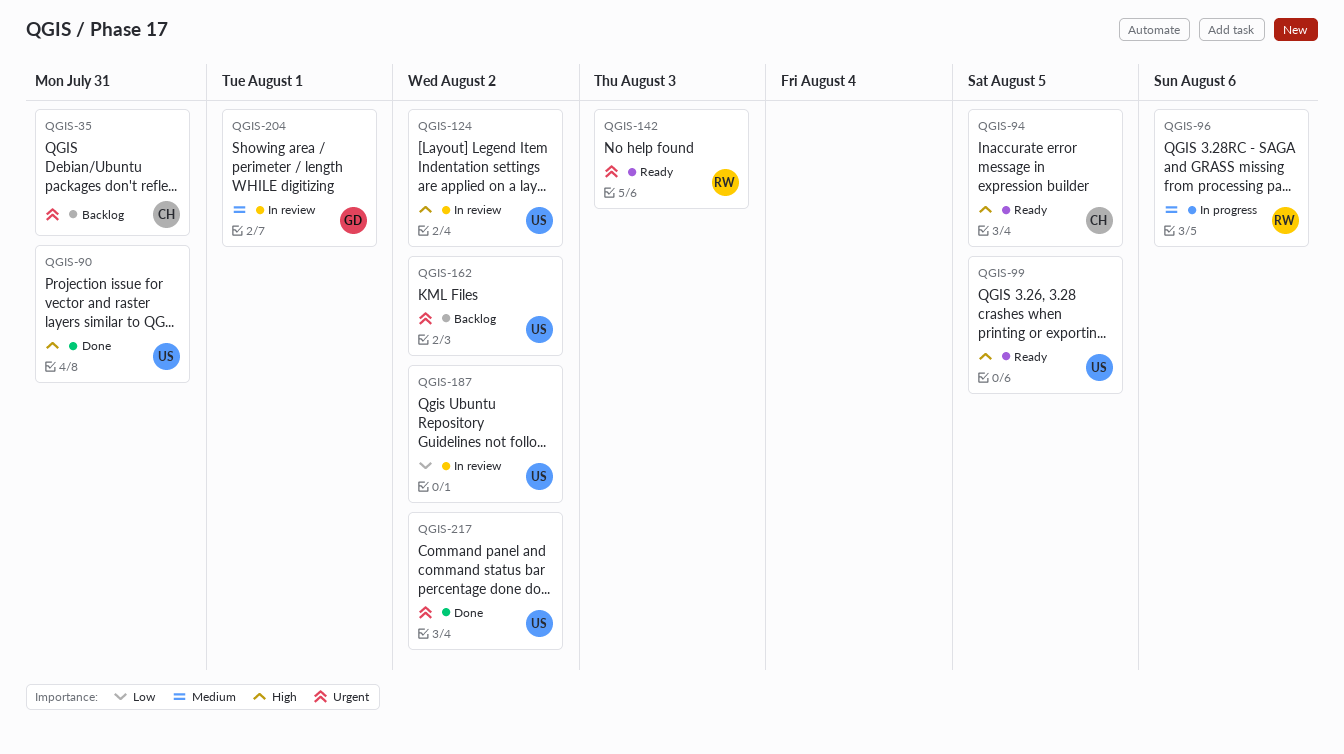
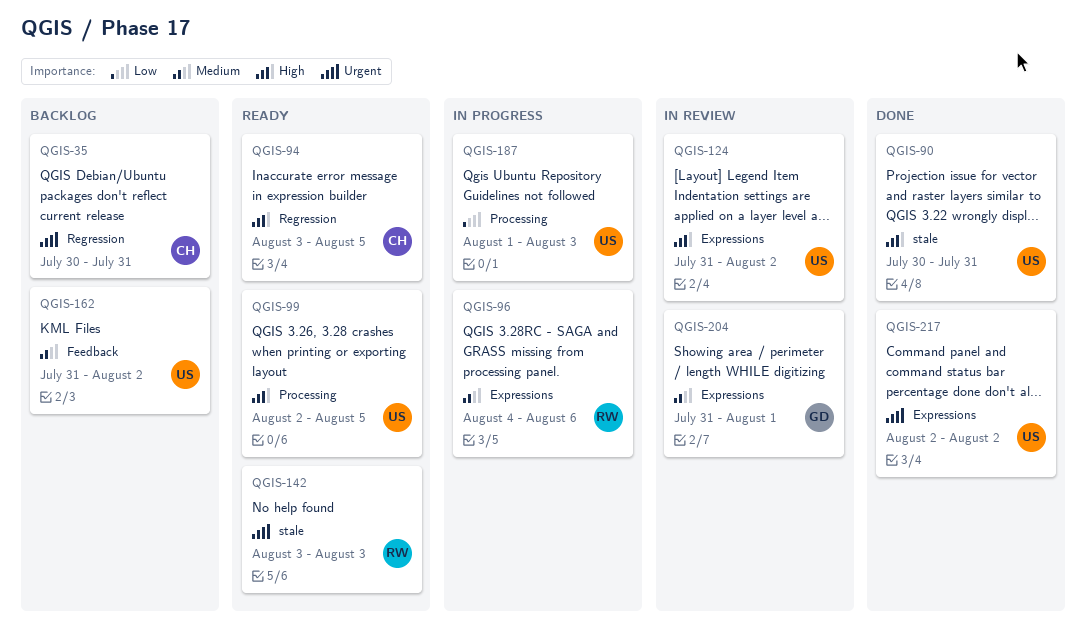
QGIS-162, priority: Urgent -> Medium
QGIS-187, status: In review -> In progress
QGIS-187, due: Aug 2 -> Aug 3

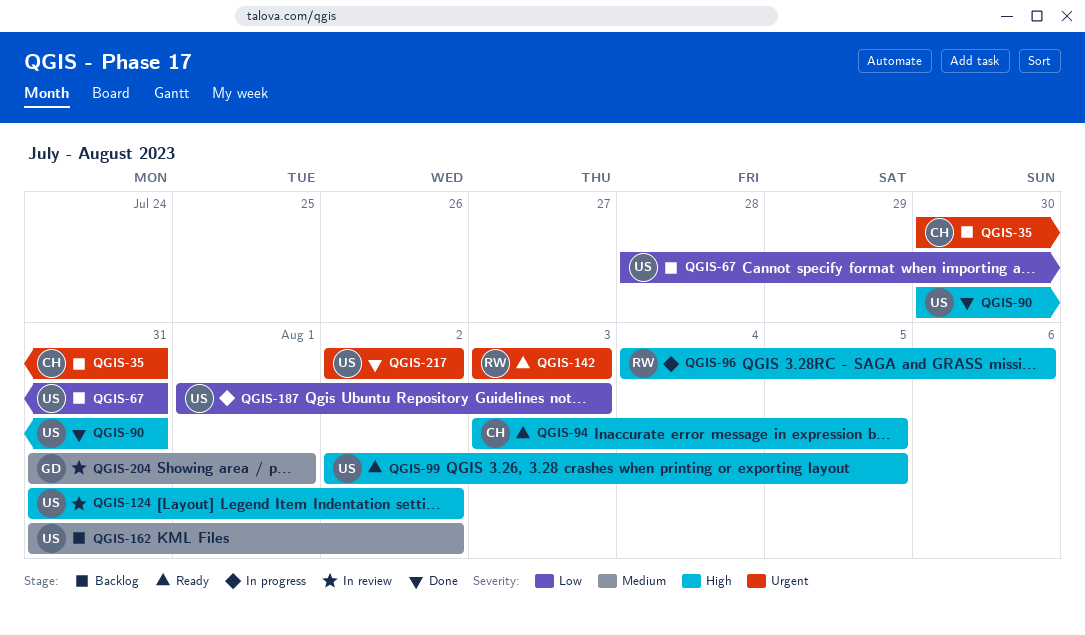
QGIS-67: none -> present
QGIS-96, priority: Medium -> High

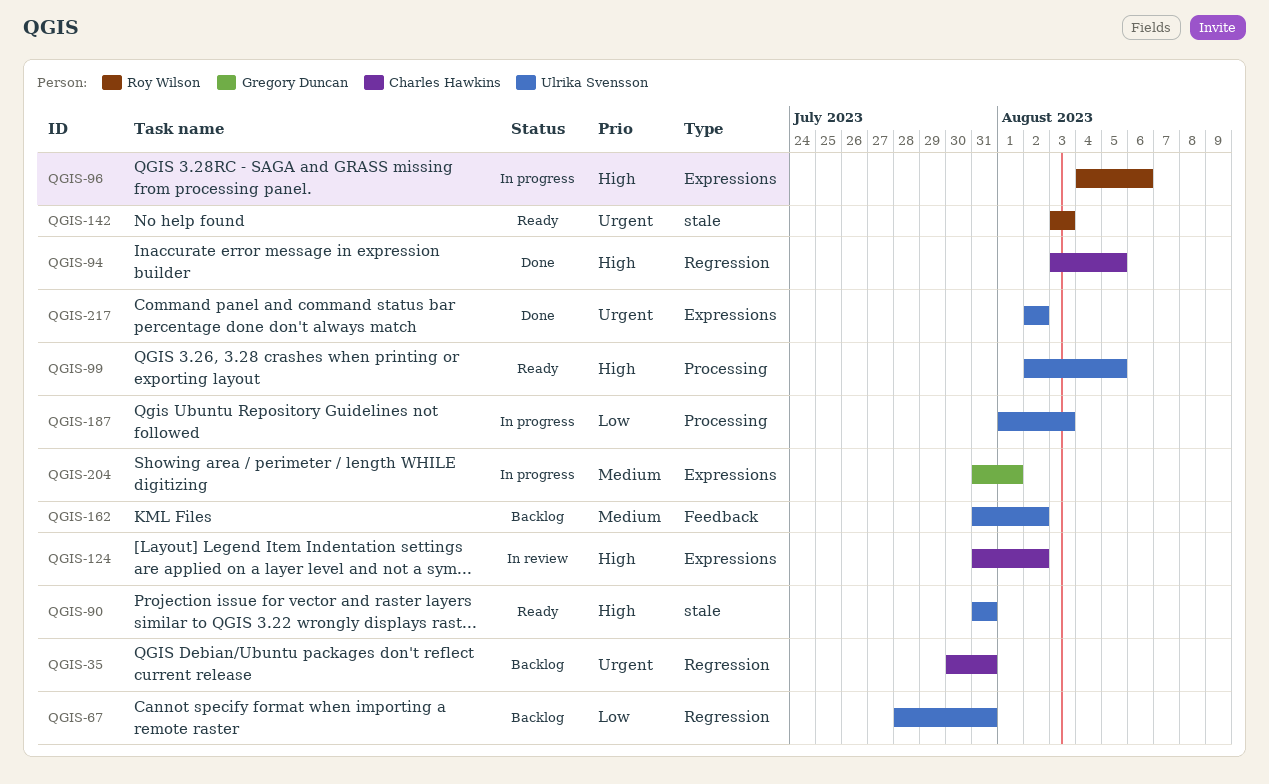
QGIS-90, status: Done -> Ready
QGIS-90, start: Jul 30 -> Jul 31
QGIS-94, status: Ready -> Done
QGIS-124, owner: Ulrika Svensson -> Charles Hawkins
QGIS-204, status: In review -> In progress

